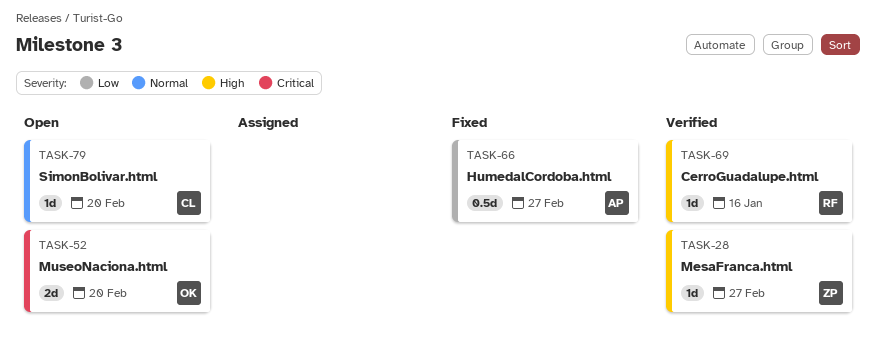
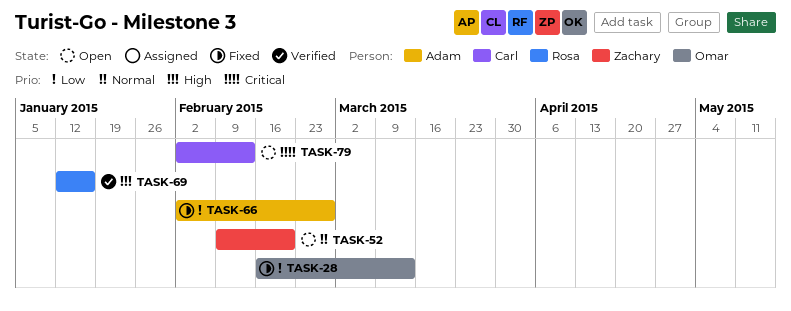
TASK-28, status: Verified -> Fixed
TASK-28, owner: Zachary -> Omar
TASK-28, priority: High -> Low
TASK-28, due: Feb 27 -> Mar 13
TASK-52, owner: Omar -> Zachary
TASK-52, priority: Critical -> Normal
TASK-79, priority: Normal -> Critical
TASK-79, due: Feb 20 -> Feb 13

